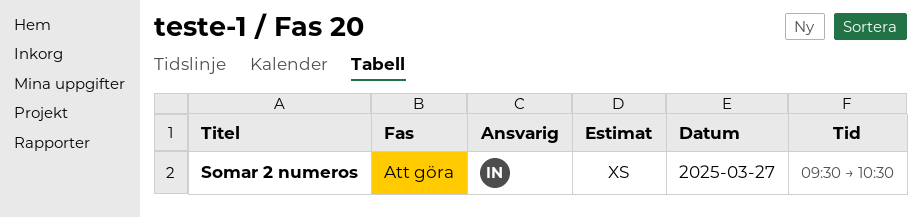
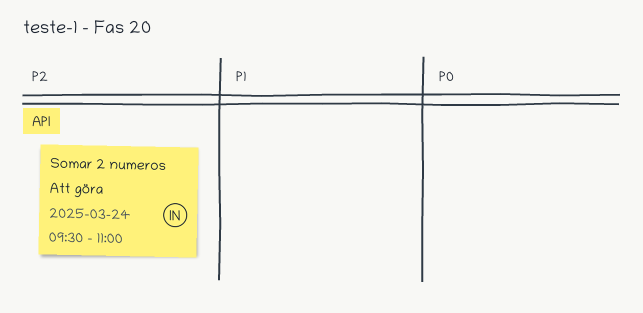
Somar 2 numeros, day: Mar 27 -> Mar 24
Somar 2 numeros, ends: 10:30 -> 11:00

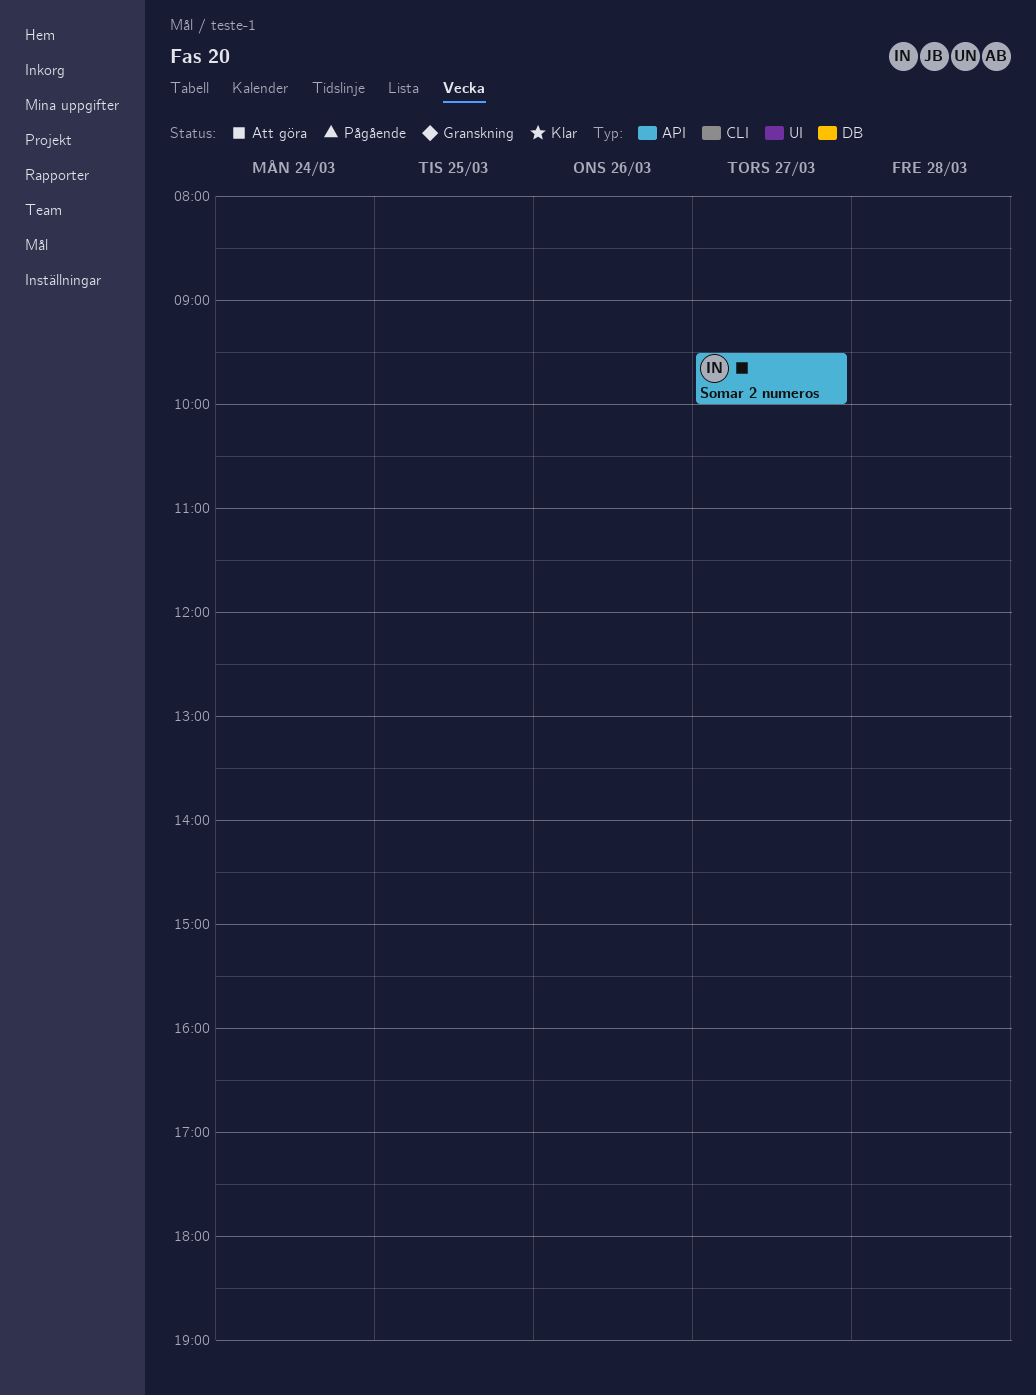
Somar 2 numeros, day: Mar 24 -> Mar 27
Somar 2 numeros, ends: 11:00 -> 10:00

